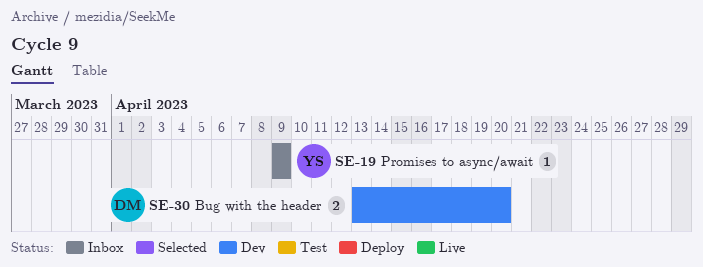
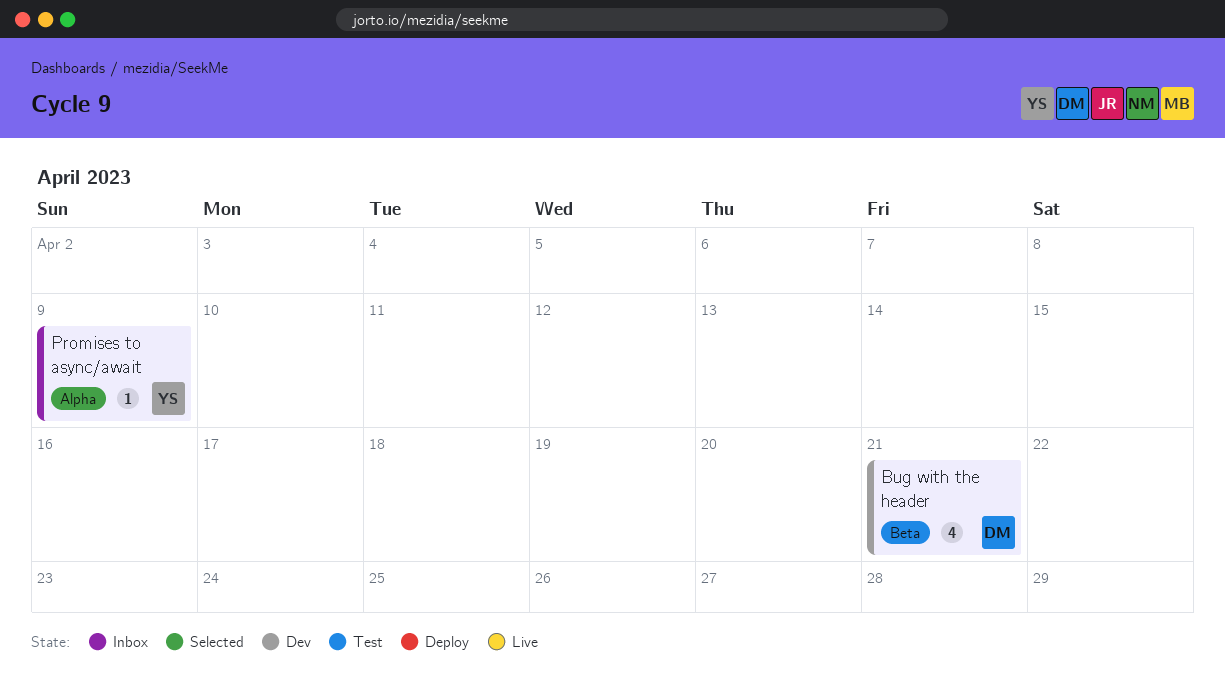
Bug with the header, estimate: 2 -> 4
Bug with the header, due: Apr 20 -> Apr 21

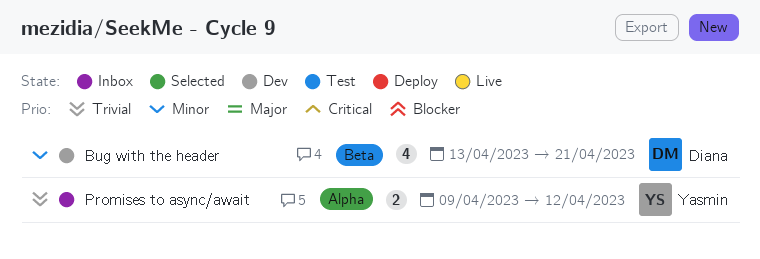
Promises to async/await, estimate: 1 -> 2
Promises to async/await, due: Apr 9 -> Apr 12

